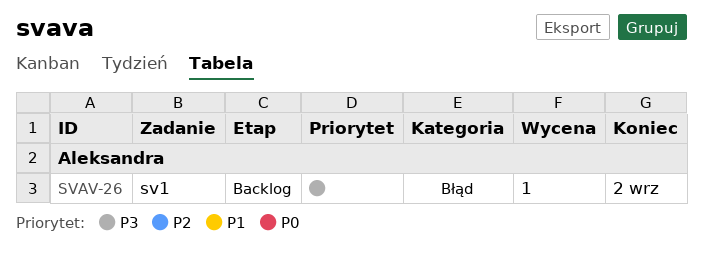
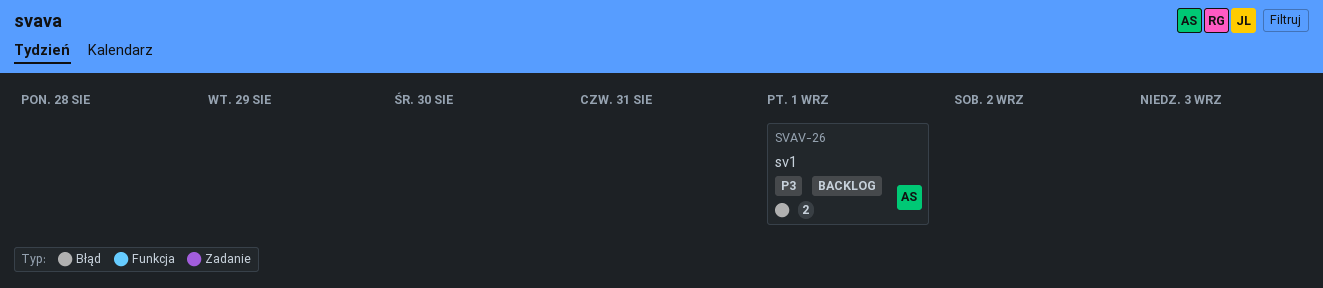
SVAV-26, estimate: 1 -> 2
SVAV-26, due: Sep 2 -> Sep 1

